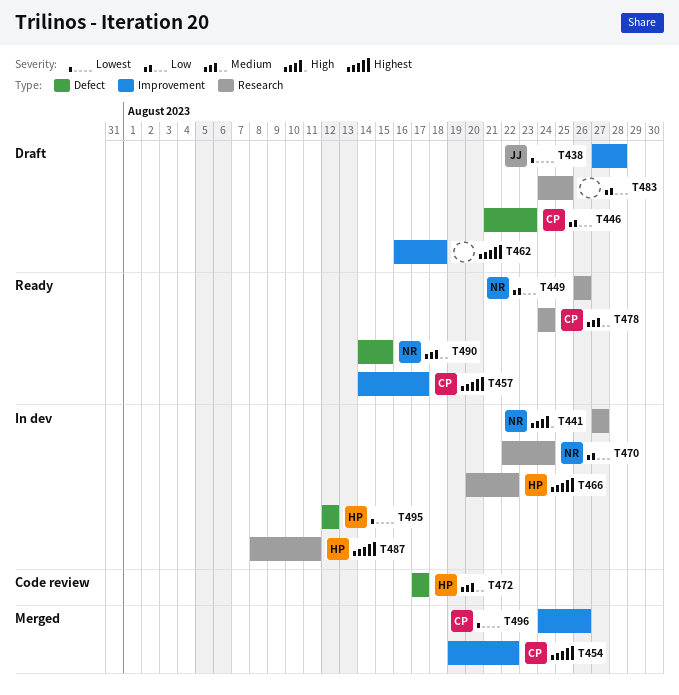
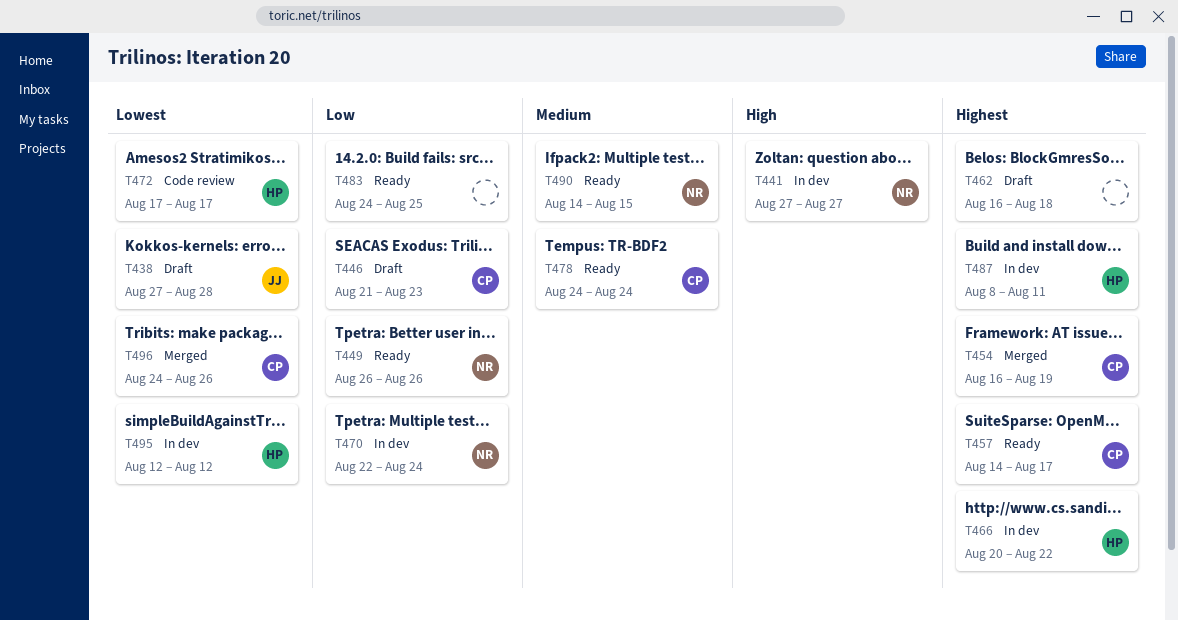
T454, start: Aug 19 -> Aug 16
T454, due: Aug 22 -> Aug 19
T472, priority: Medium -> Lowest
T483, status: Draft -> Ready

